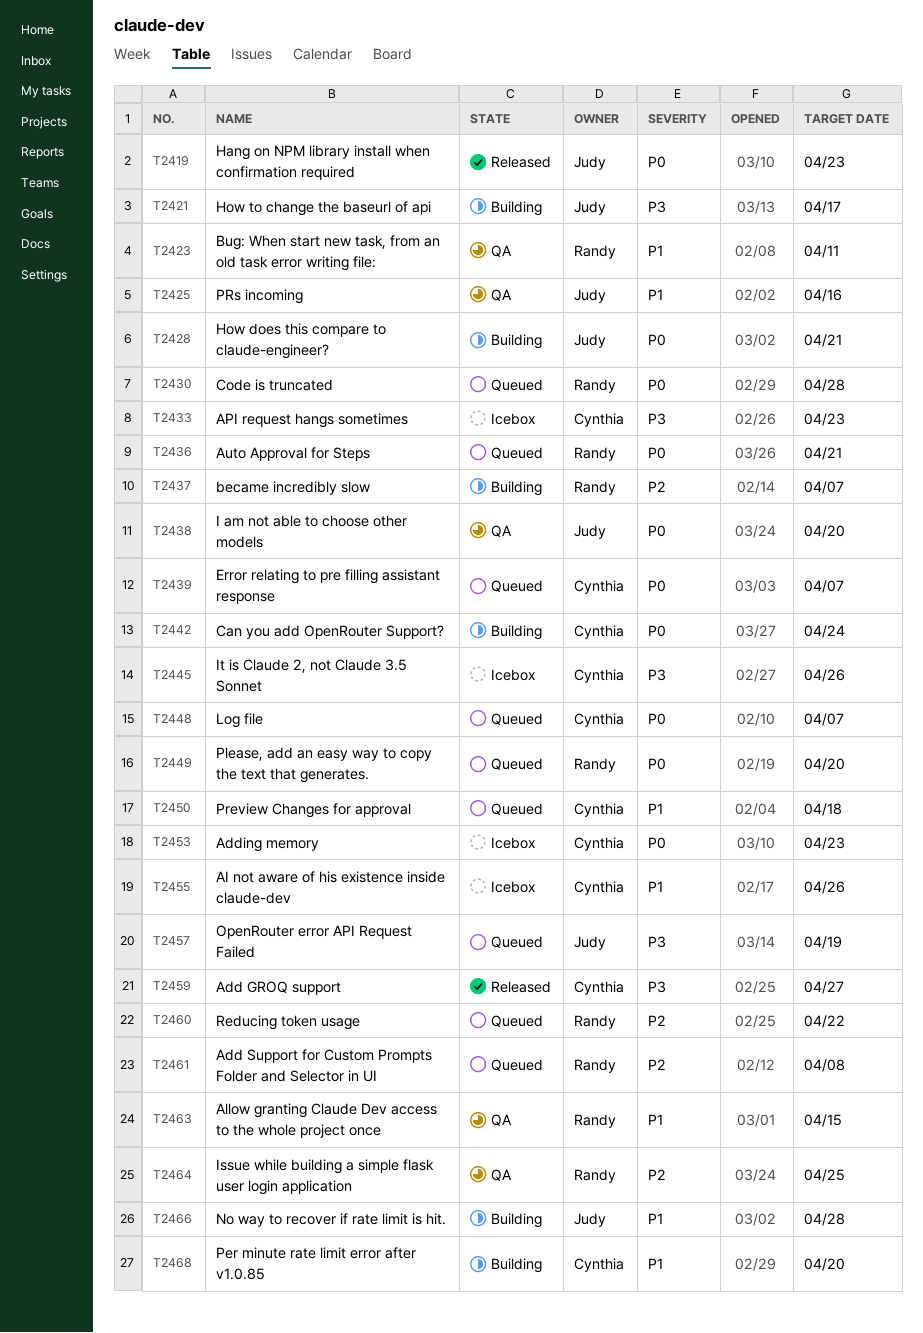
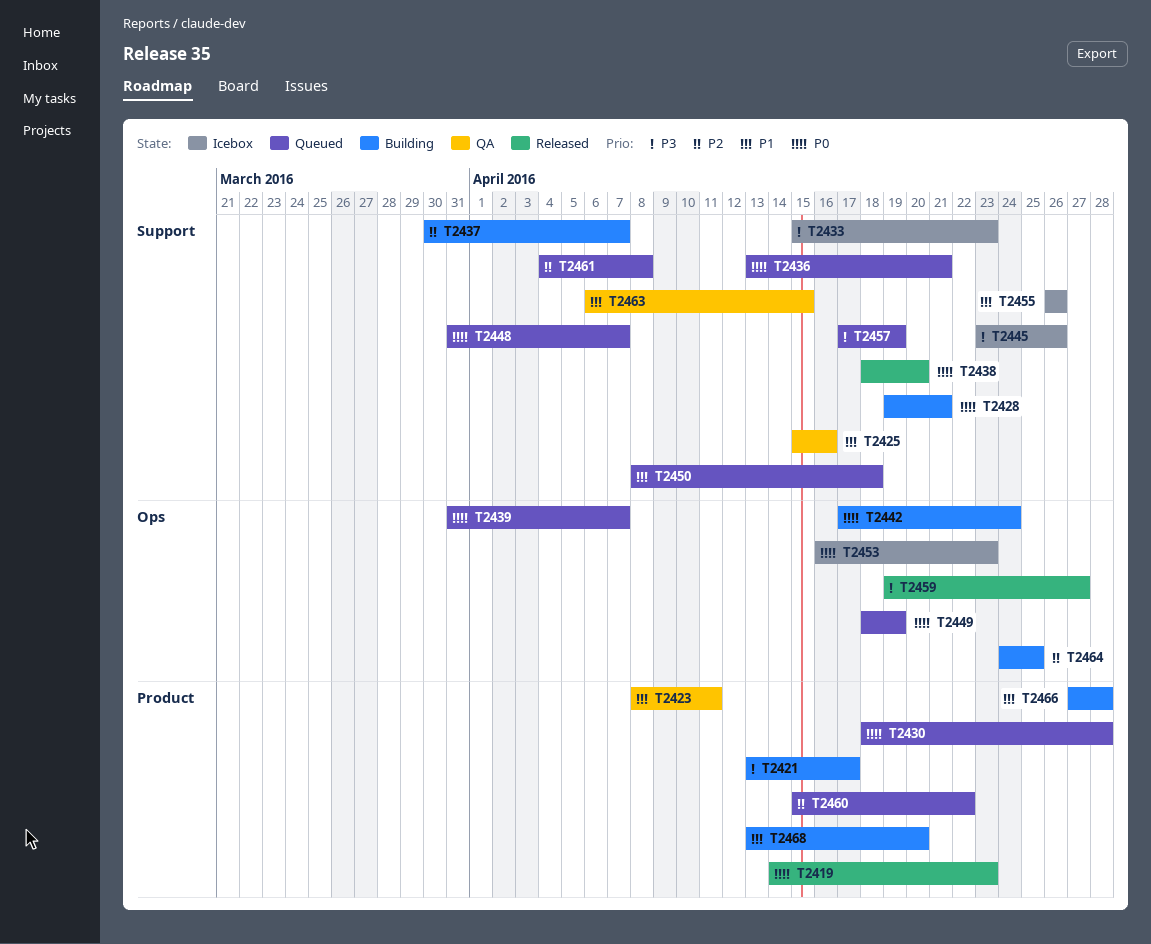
T2438, status: QA -> Released
T2449, due: Apr 20 -> Apr 19
T2464, status: QA -> Building

